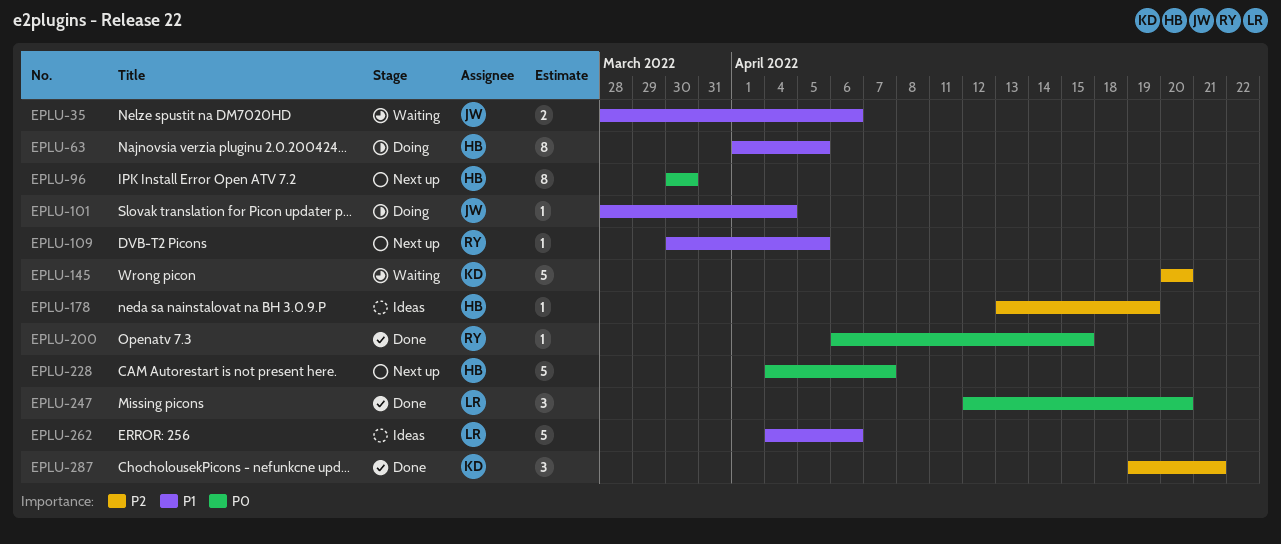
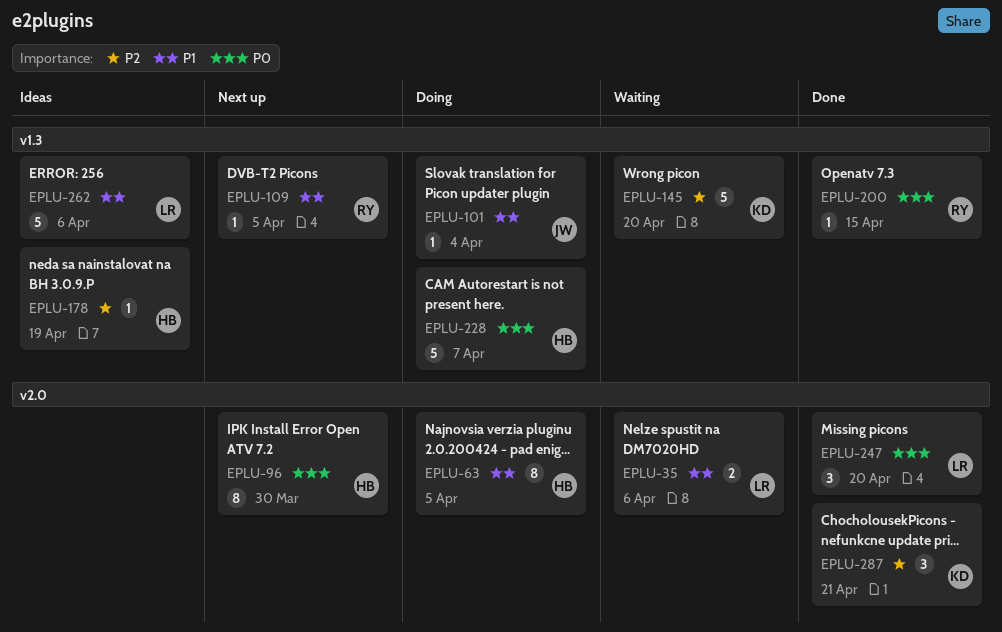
EPLU-35, owner: JW -> LR
EPLU-228, status: Next up -> Doing

